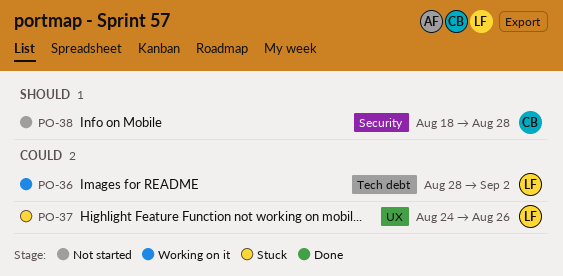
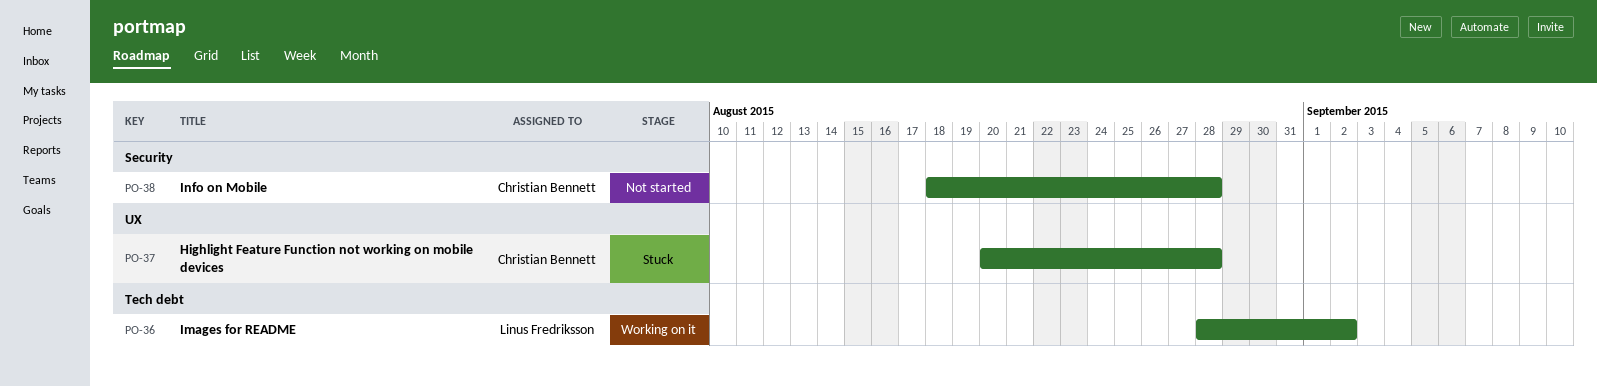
PO-37, owner: Linus Fredriksson -> Christian Bennett
PO-37, start: Aug 24 -> Aug 20
PO-37, due: Aug 26 -> Aug 28

